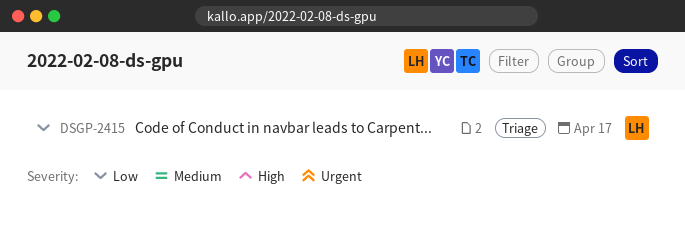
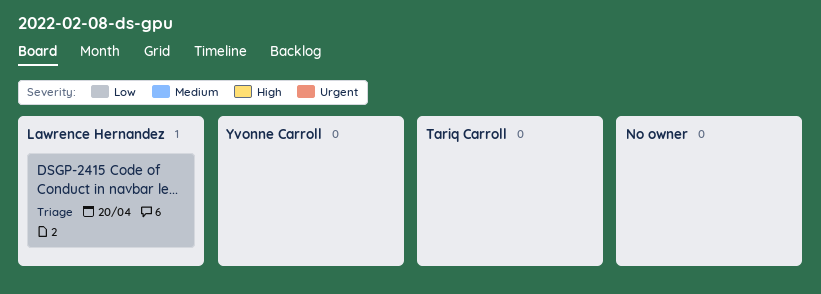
DSGP-2415, due: Apr 17 -> Apr 20

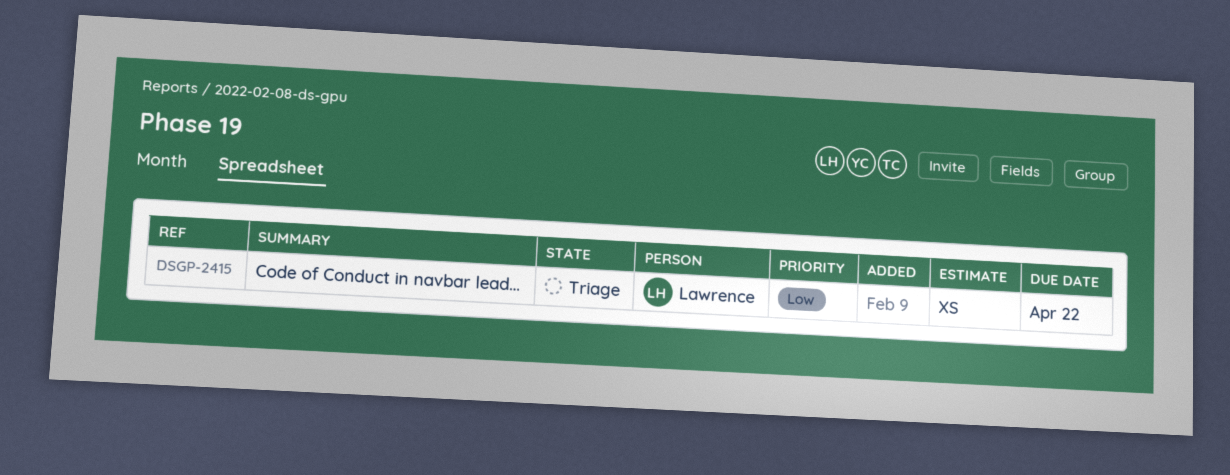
DSGP-2415, due: Apr 20 -> Apr 22

